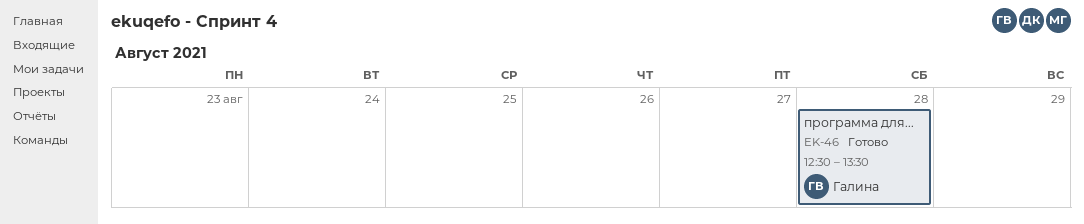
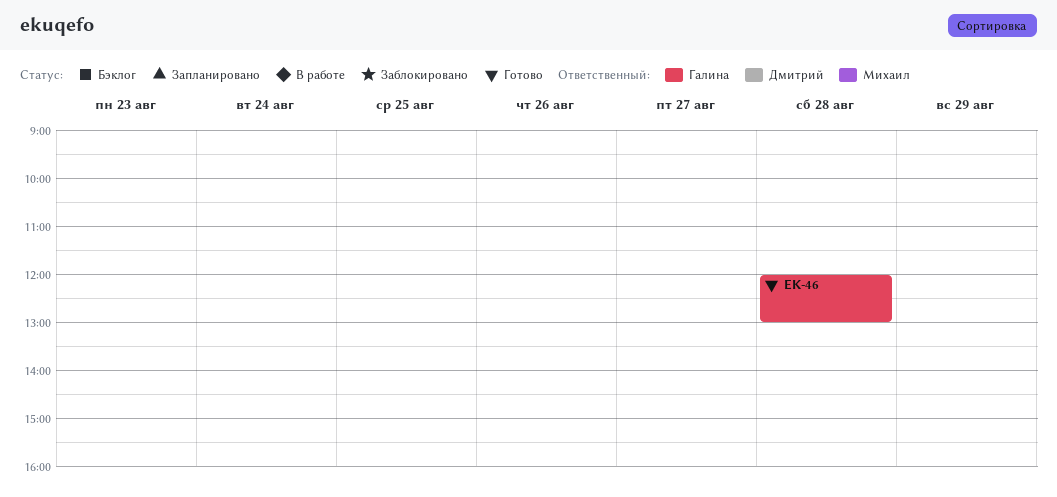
EK-46, begins: 12:30 -> 12:00
EK-46, ends: 13:30 -> 13:00

